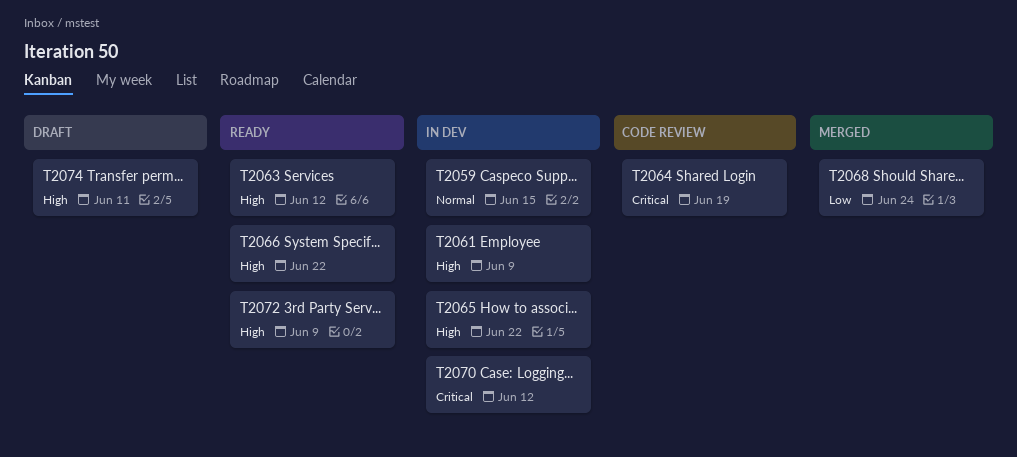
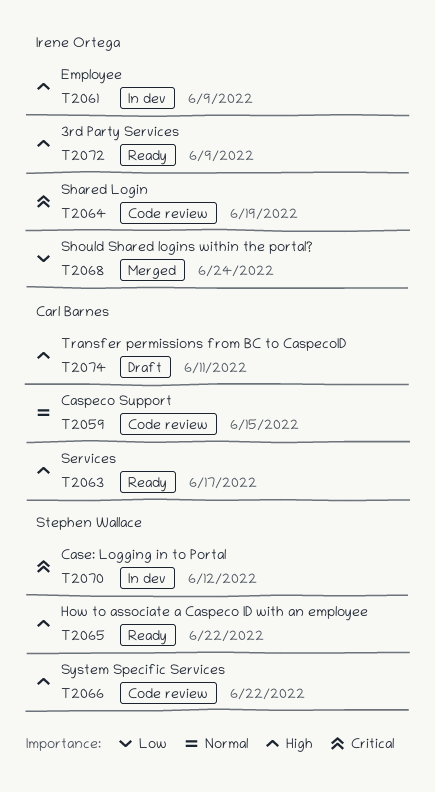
T2059, status: In dev -> Code review
T2063, due: Jun 12 -> Jun 17
T2065, status: In dev -> Ready
T2066, status: Ready -> Code review

